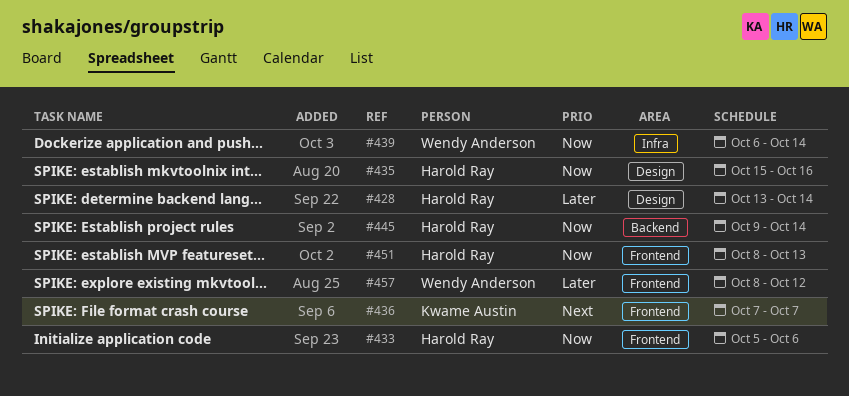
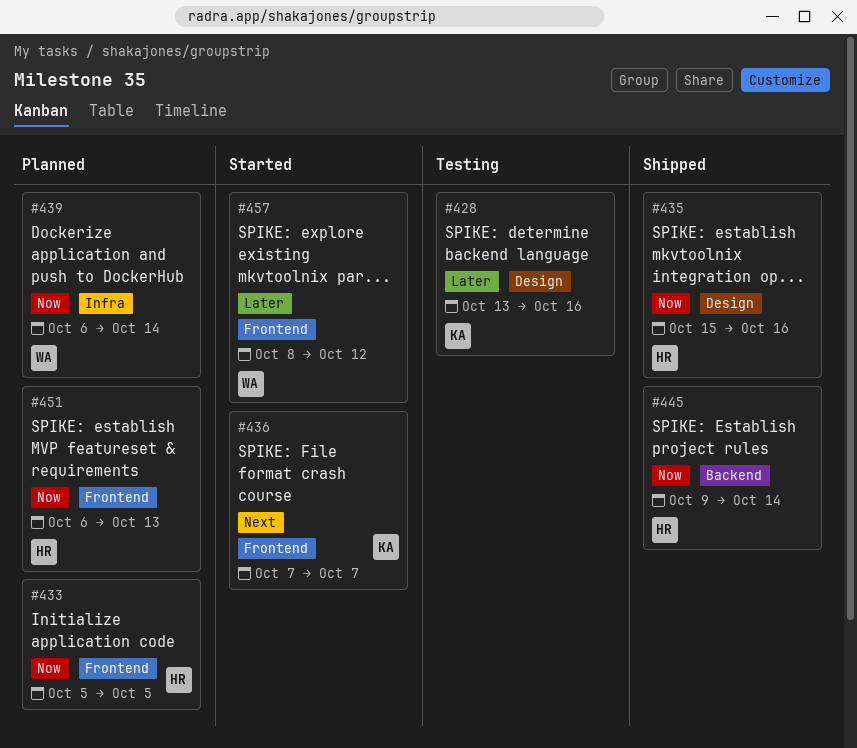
#428, owner: Harold Ray -> Kwame Austin
#428, due: Oct 14 -> Oct 16
#433, due: Oct 6 -> Oct 5
#451, start: Oct 8 -> Oct 6

